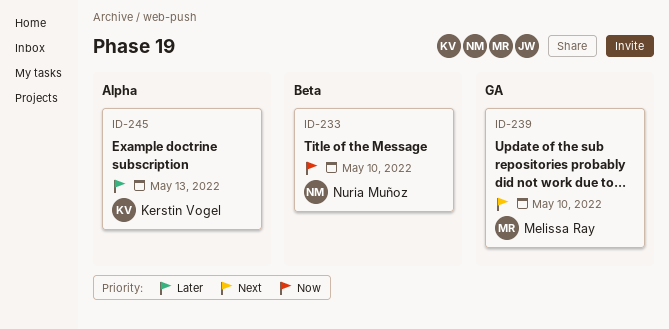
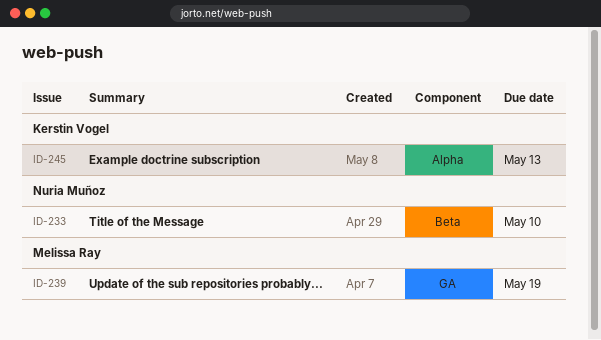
ID-239, due: May 10 -> May 19

